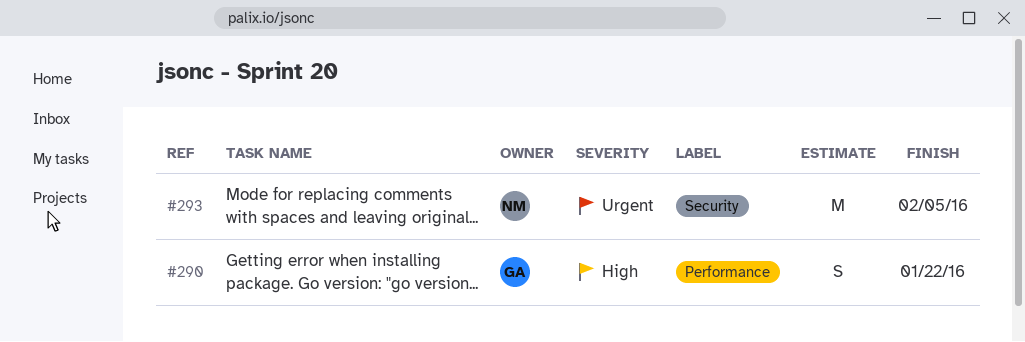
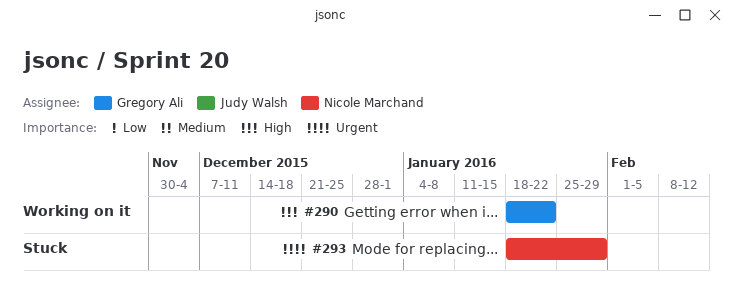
#293, due: Feb 5 -> Jan 29

